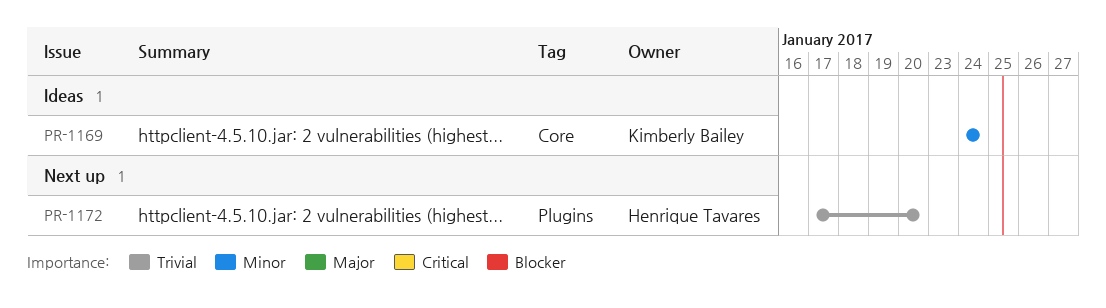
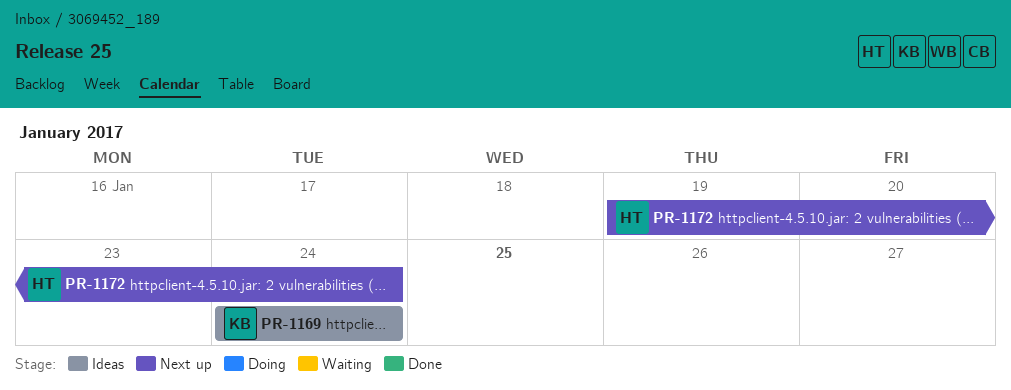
PR-1172, start: Jan 17 -> Jan 19
PR-1172, due: Jan 20 -> Jan 24

